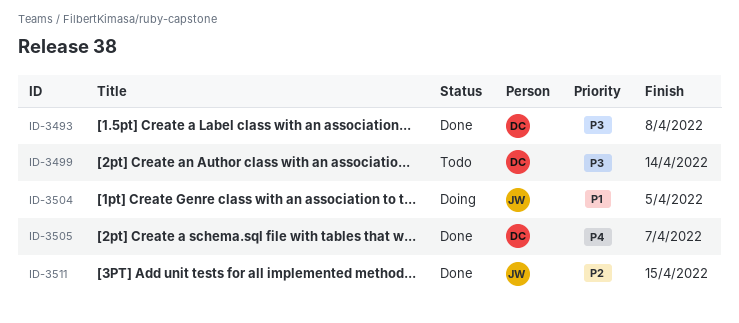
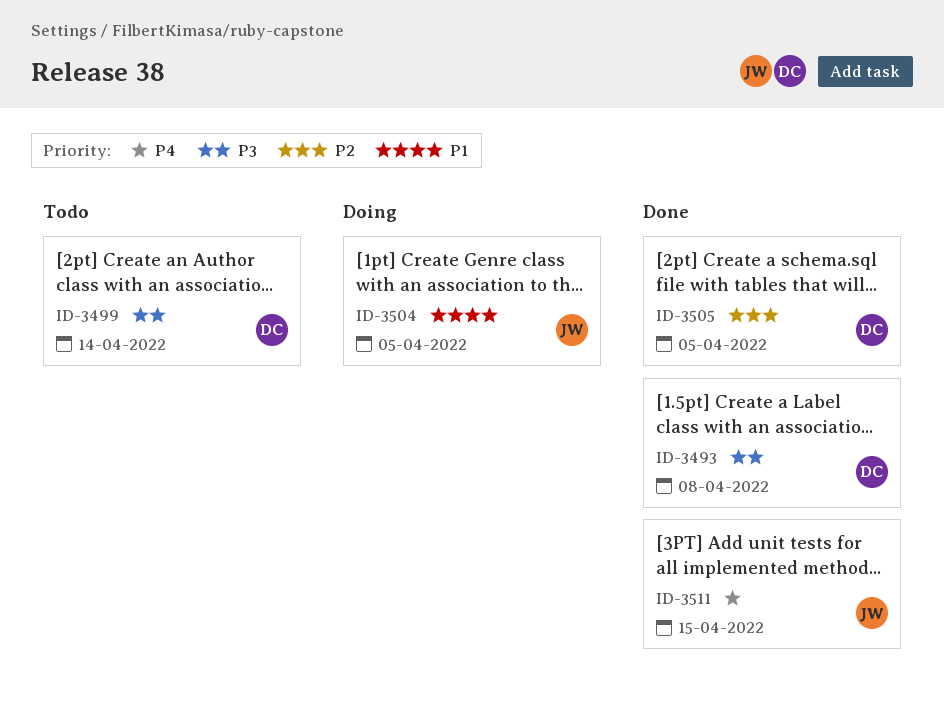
ID-3505, priority: P4 -> P2
ID-3505, due: Apr 7 -> Apr 5
ID-3511, priority: P2 -> P4

